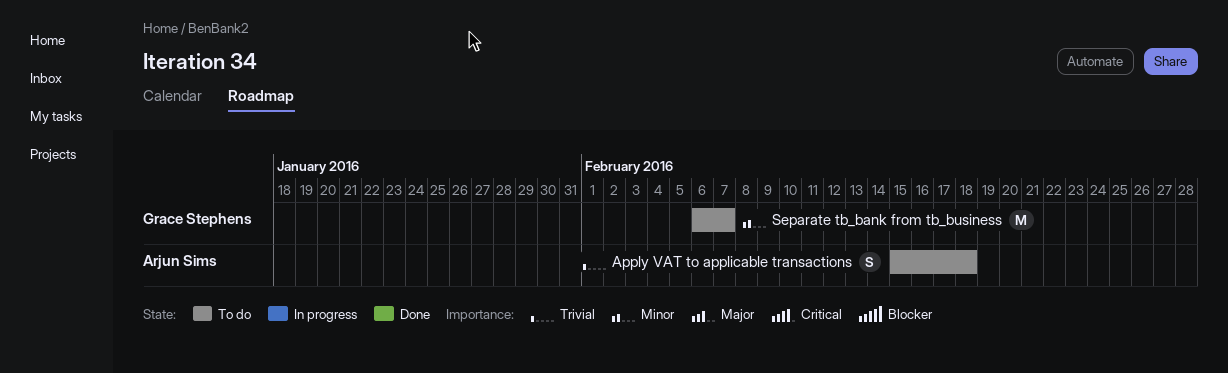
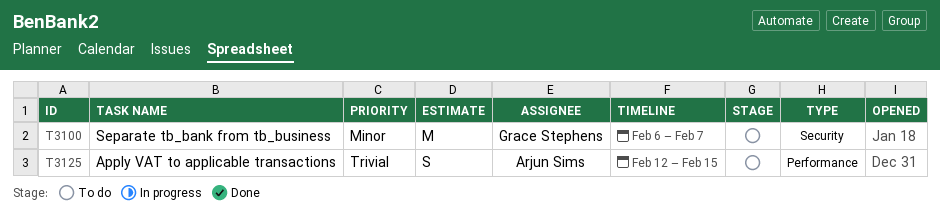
Apply VAT to applicable transactions, start: Feb 15 -> Feb 12
Apply VAT to applicable transactions, due: Feb 18 -> Feb 15

